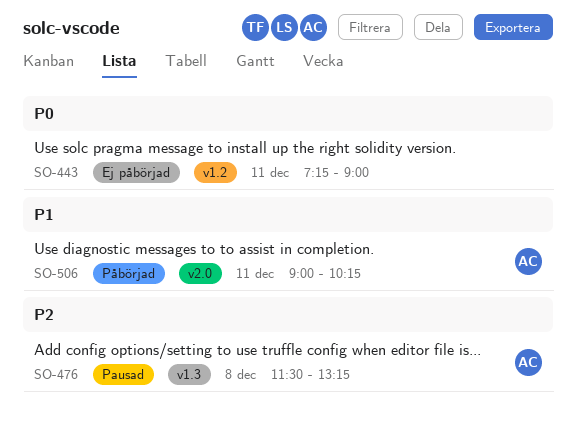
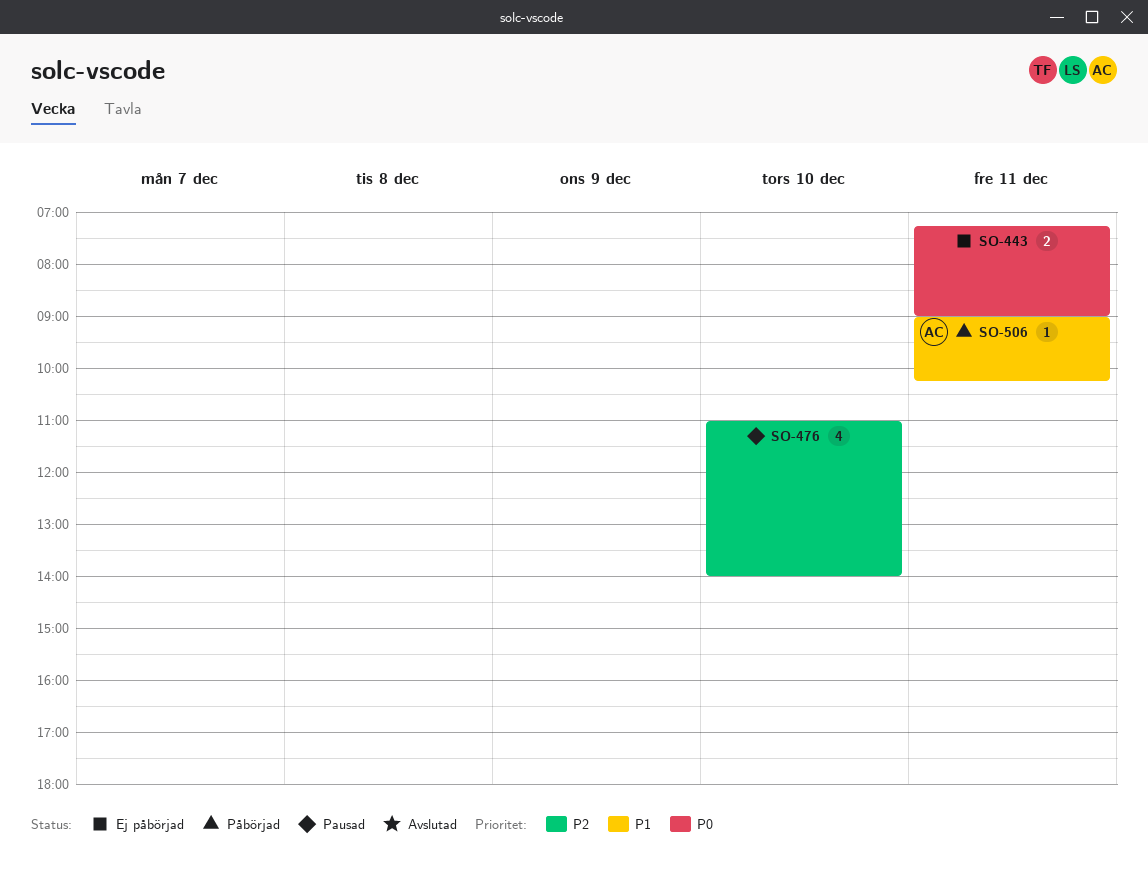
SO-476, owner: AC -> none
SO-476, day: Dec 8 -> Dec 10
SO-476, begins: 11:30 -> 11:00
SO-476, ends: 13:15 -> 14:00

